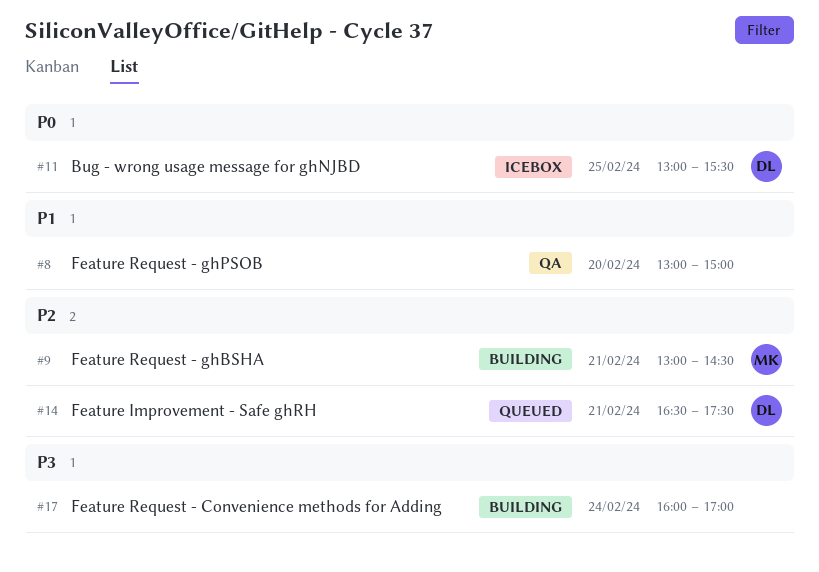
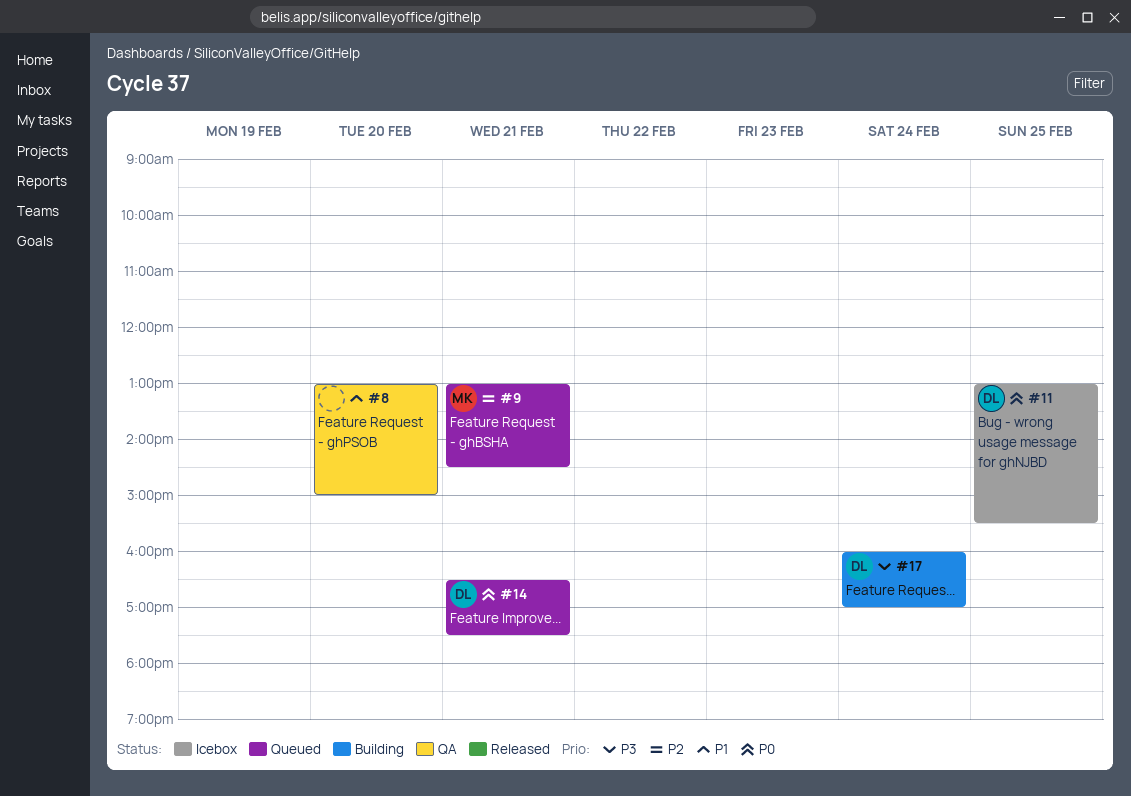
#9, status: Building -> Queued
#14, priority: P2 -> P0
#17, owner: none -> DL

